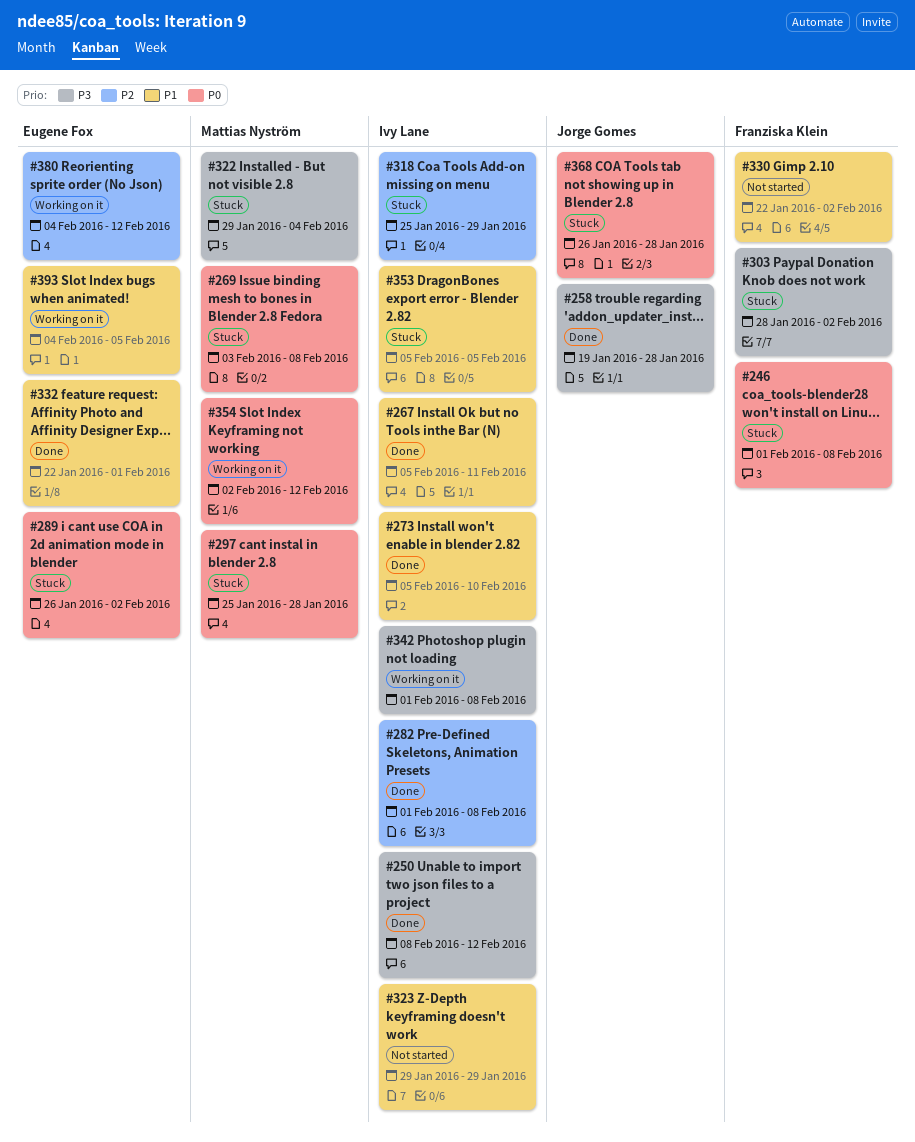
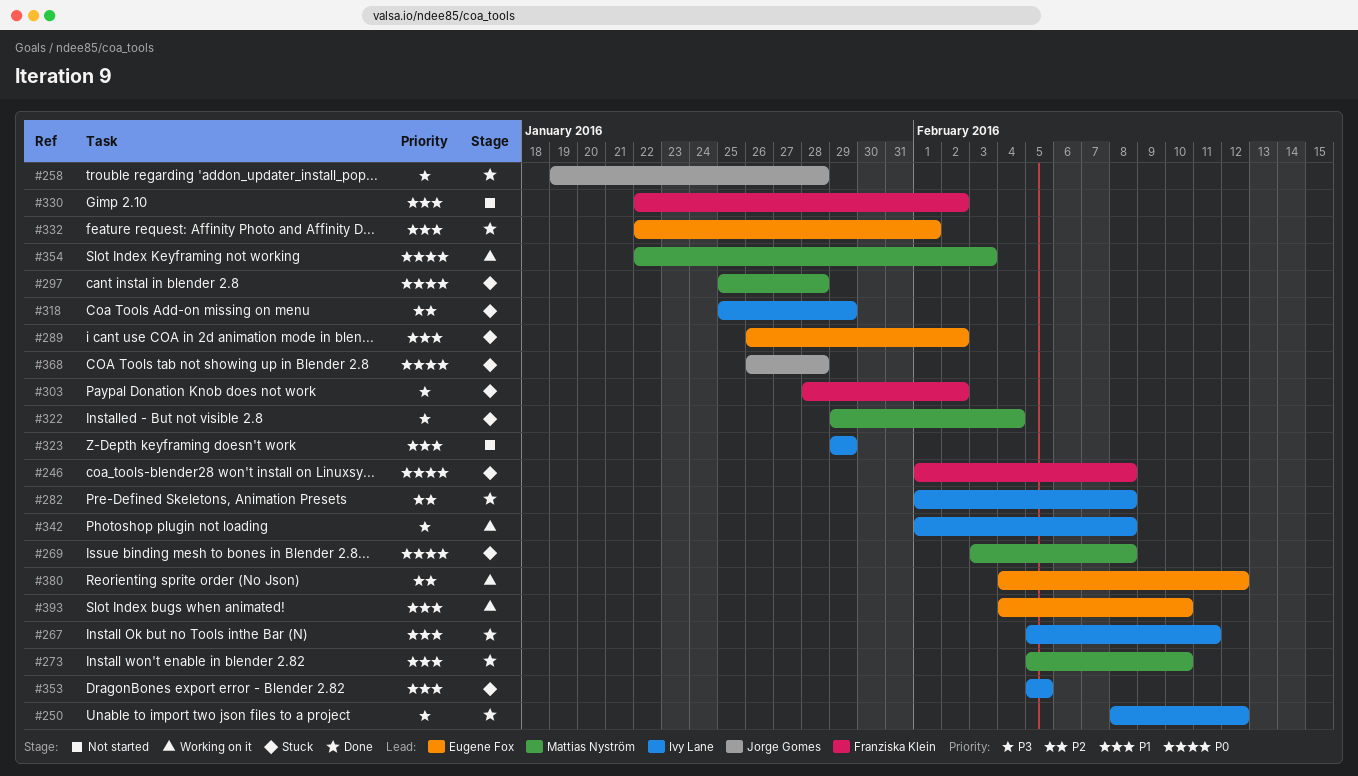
#273, owner: Ivy Lane -> Mattias Nyström
#289, priority: P0 -> P1
#354, start: Feb 2 -> Jan 22
#354, due: Feb 12 -> Feb 3
#393, due: Feb 5 -> Feb 10

